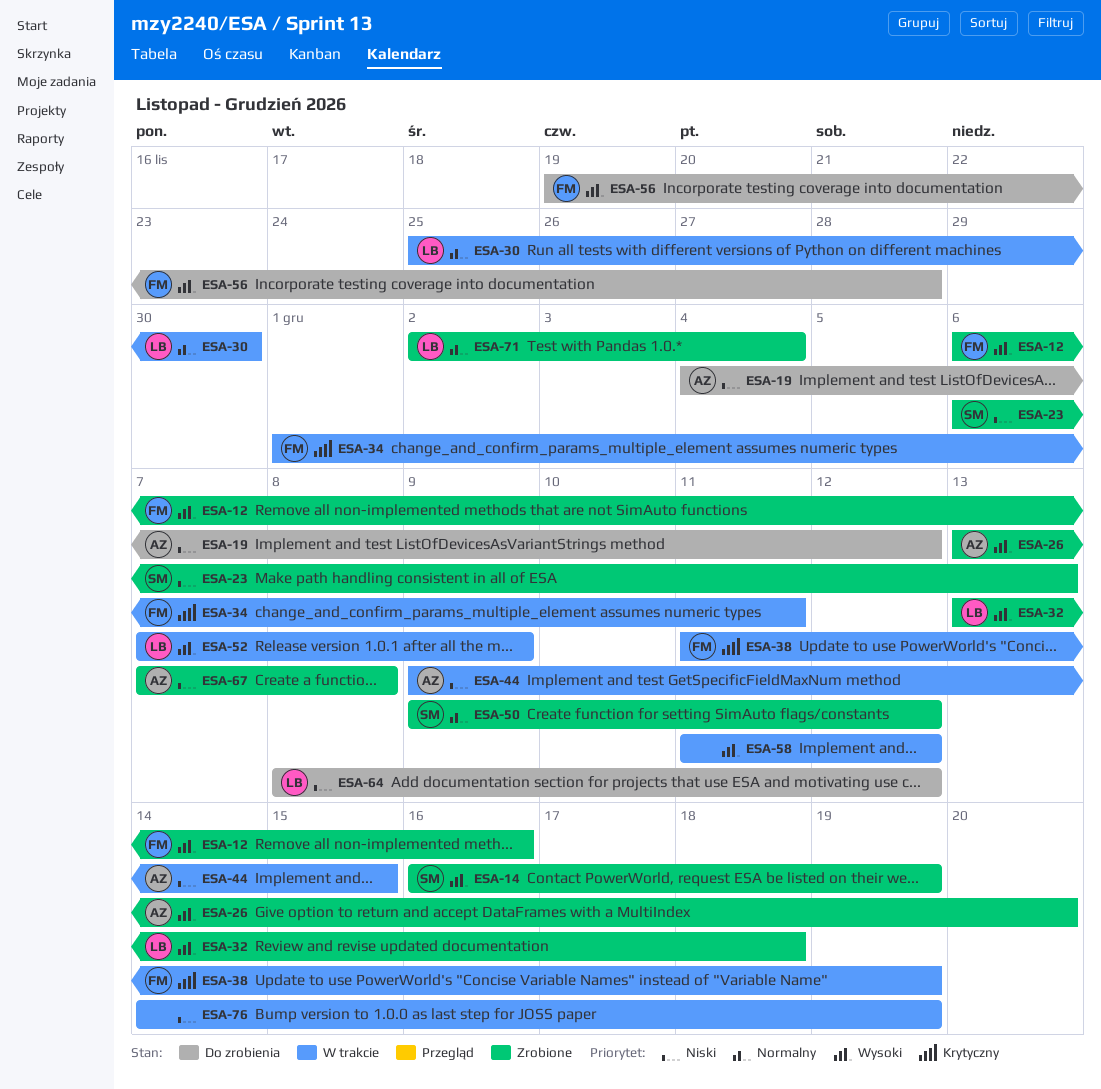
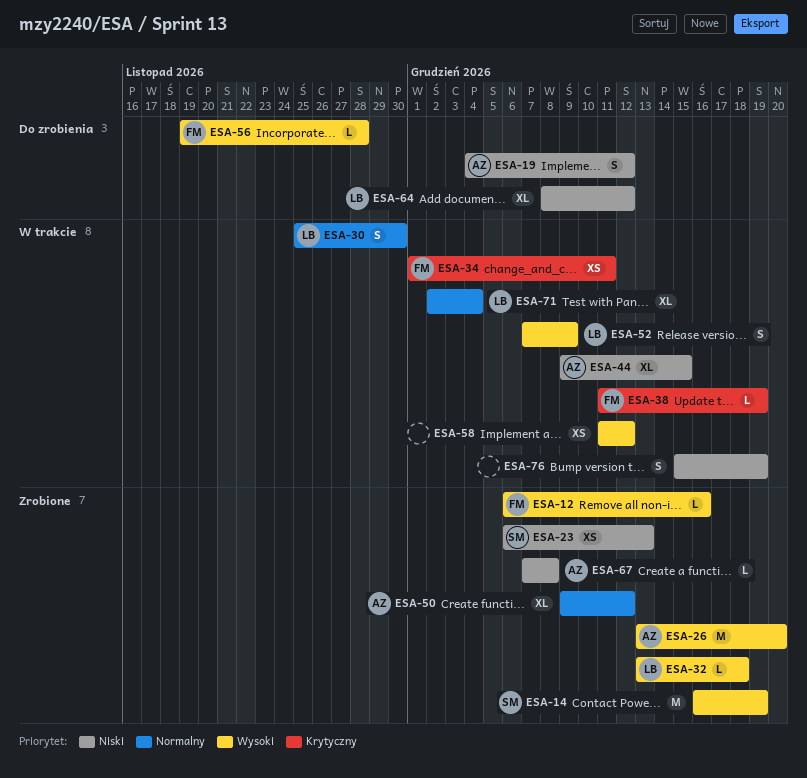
ESA-50, owner: SM -> AZ
ESA-71, status: Zrobione -> W trakcie
ESA-76, start: Dec 14 -> Dec 15

